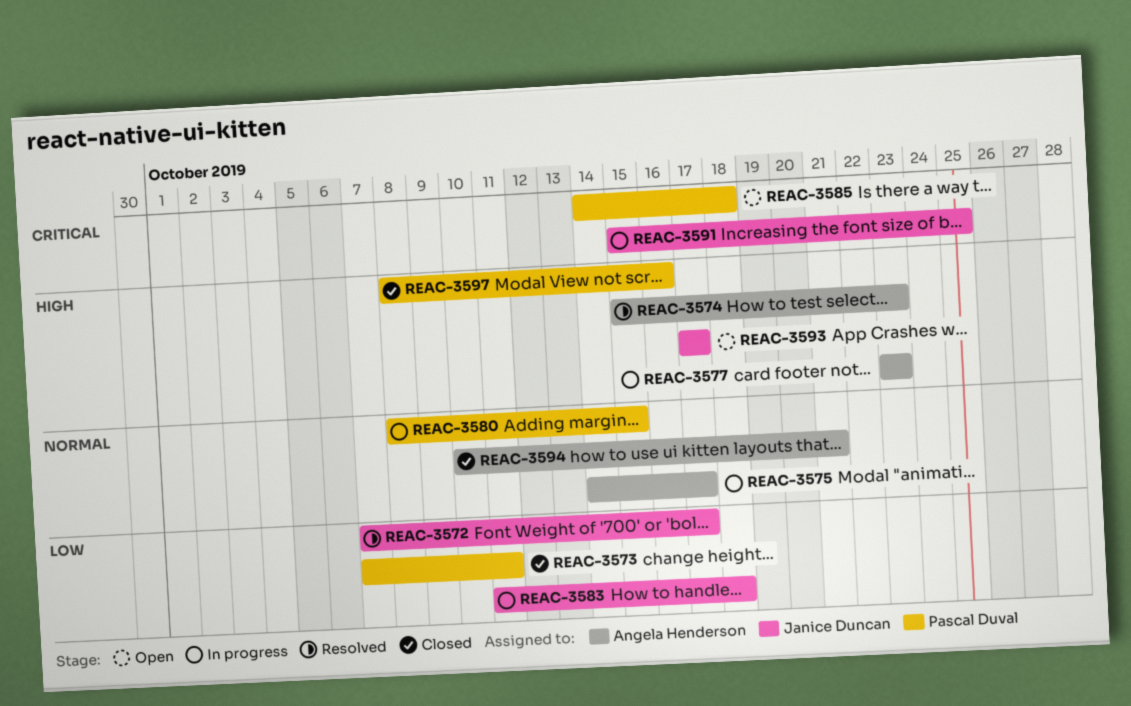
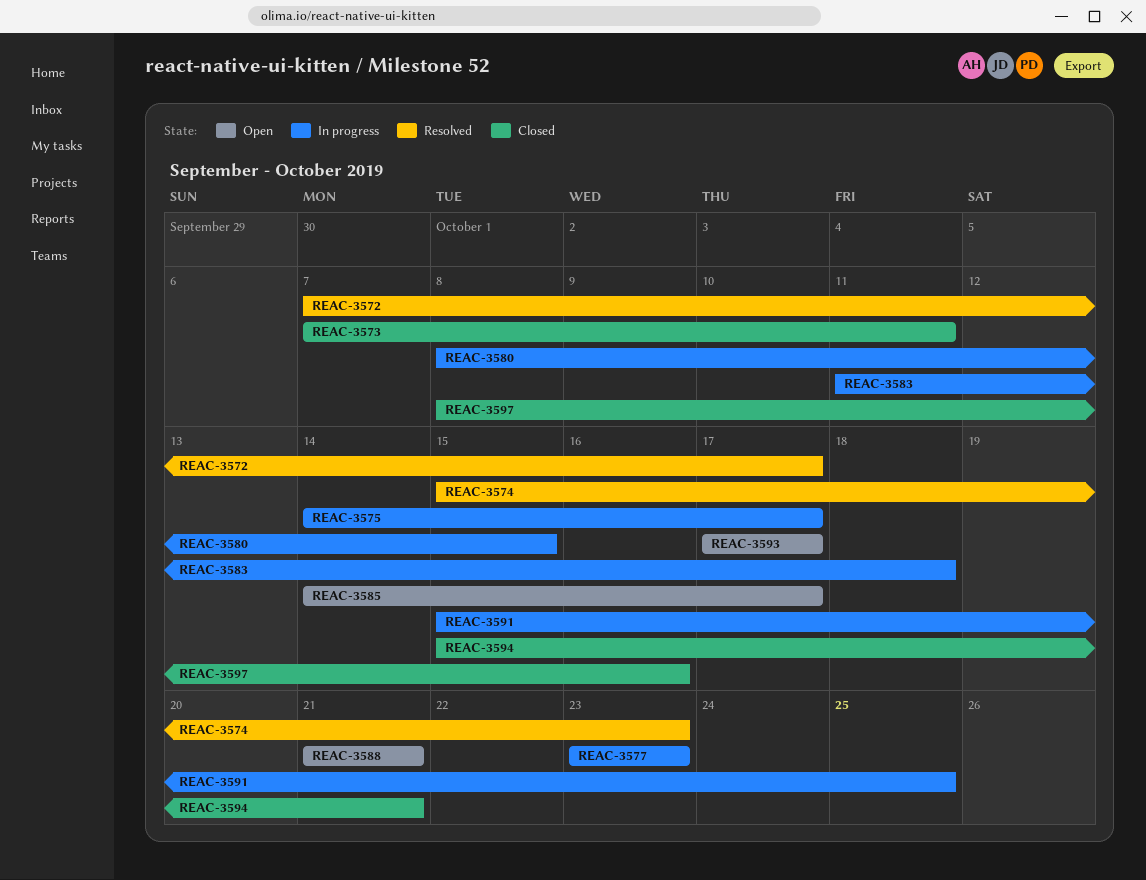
REAC-3585, due: Oct 18 -> Oct 17
REAC-3588: none -> present
REAC-3594, start: Oct 10 -> Oct 15

